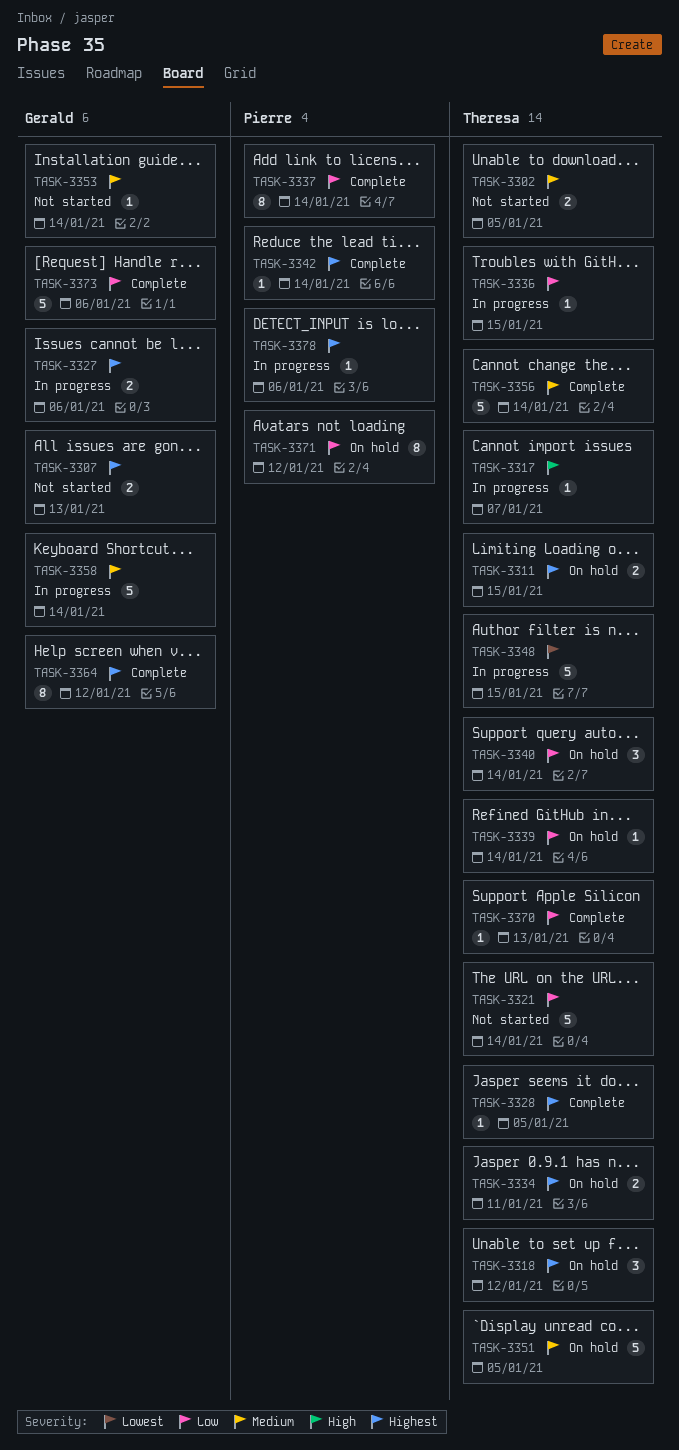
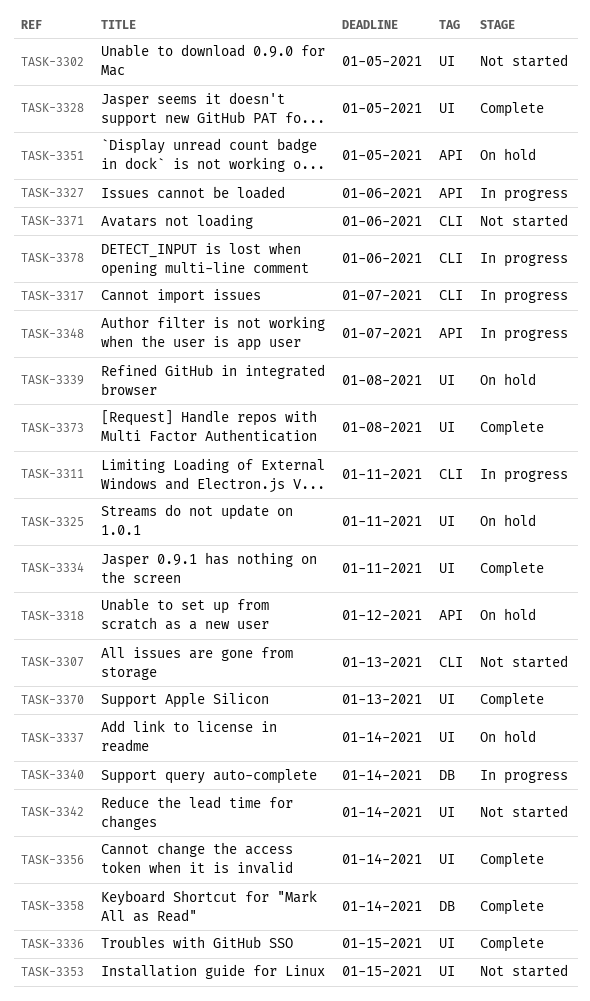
TASK-3311, status: On hold -> In progress
TASK-3311, due: Jan 15 -> Jan 11
TASK-3321: present -> none
TASK-3325: none -> present
TASK-3334, status: On hold -> Complete
TASK-3336, status: In progress -> Complete
TASK-3337, status: Complete -> On hold
TASK-3339, due: Jan 14 -> Jan 8
TASK-3340, status: On hold -> In progress
TASK-3342, status: Complete -> Not started
TASK-3348, due: Jan 15 -> Jan 7
TASK-3353, due: Jan 14 -> Jan 15
TASK-3358, status: In progress -> Complete
TASK-3364: present -> none
TASK-3371, status: On hold -> Not started
TASK-3371, due: Jan 12 -> Jan 6
TASK-3373, due: Jan 6 -> Jan 8

